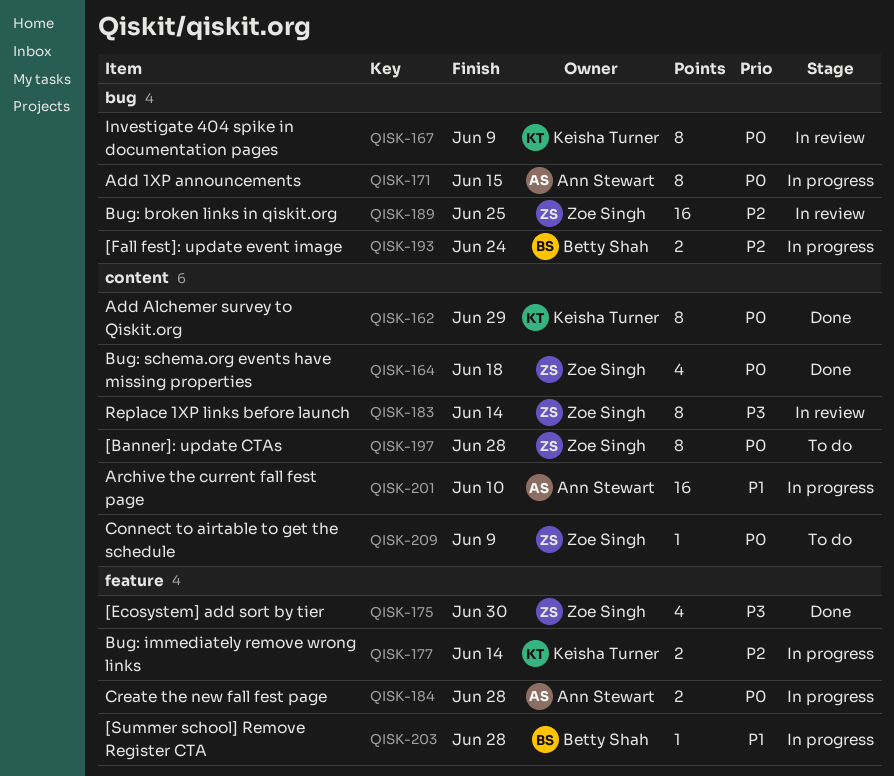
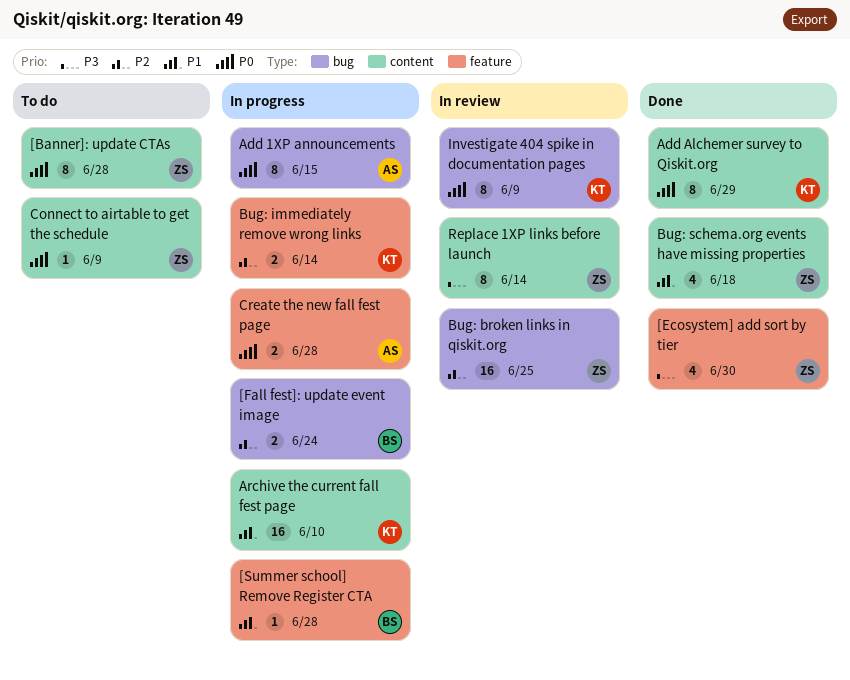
Archive the current fall fest page, owner: Ann Stewart -> Keisha Turner
Bug: schema.org events have missing properties, priority: P0 -> P1

